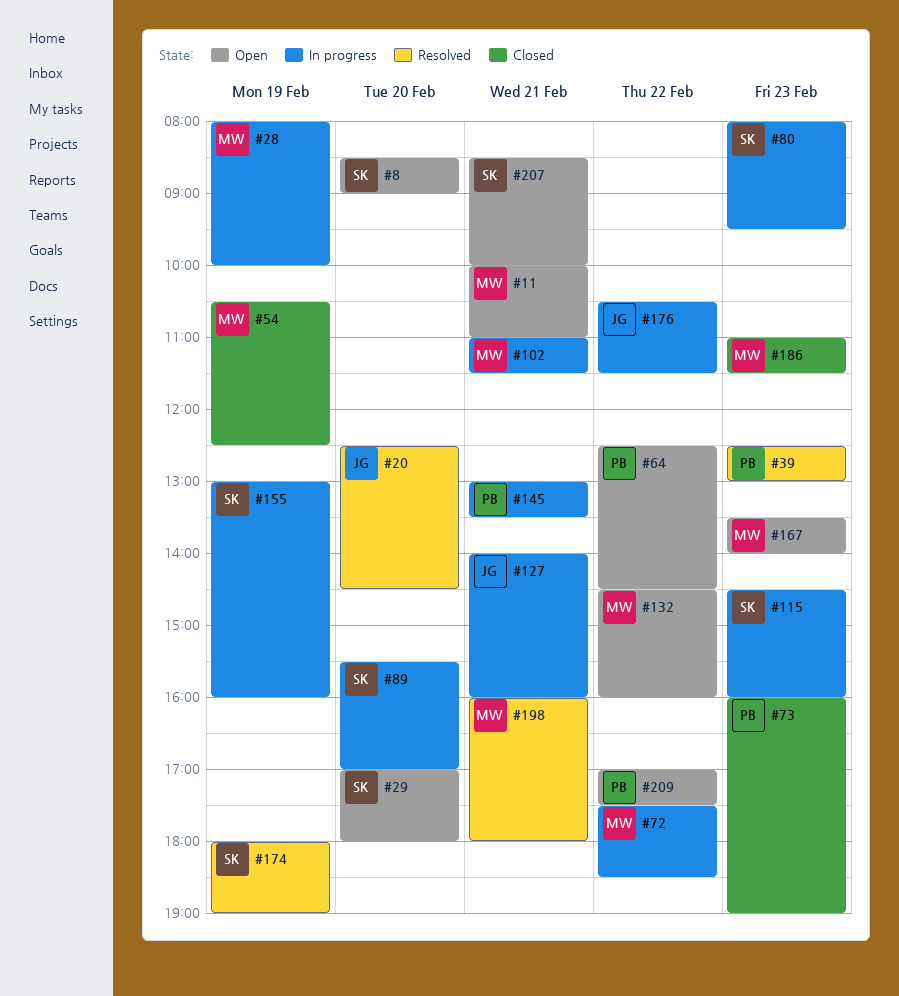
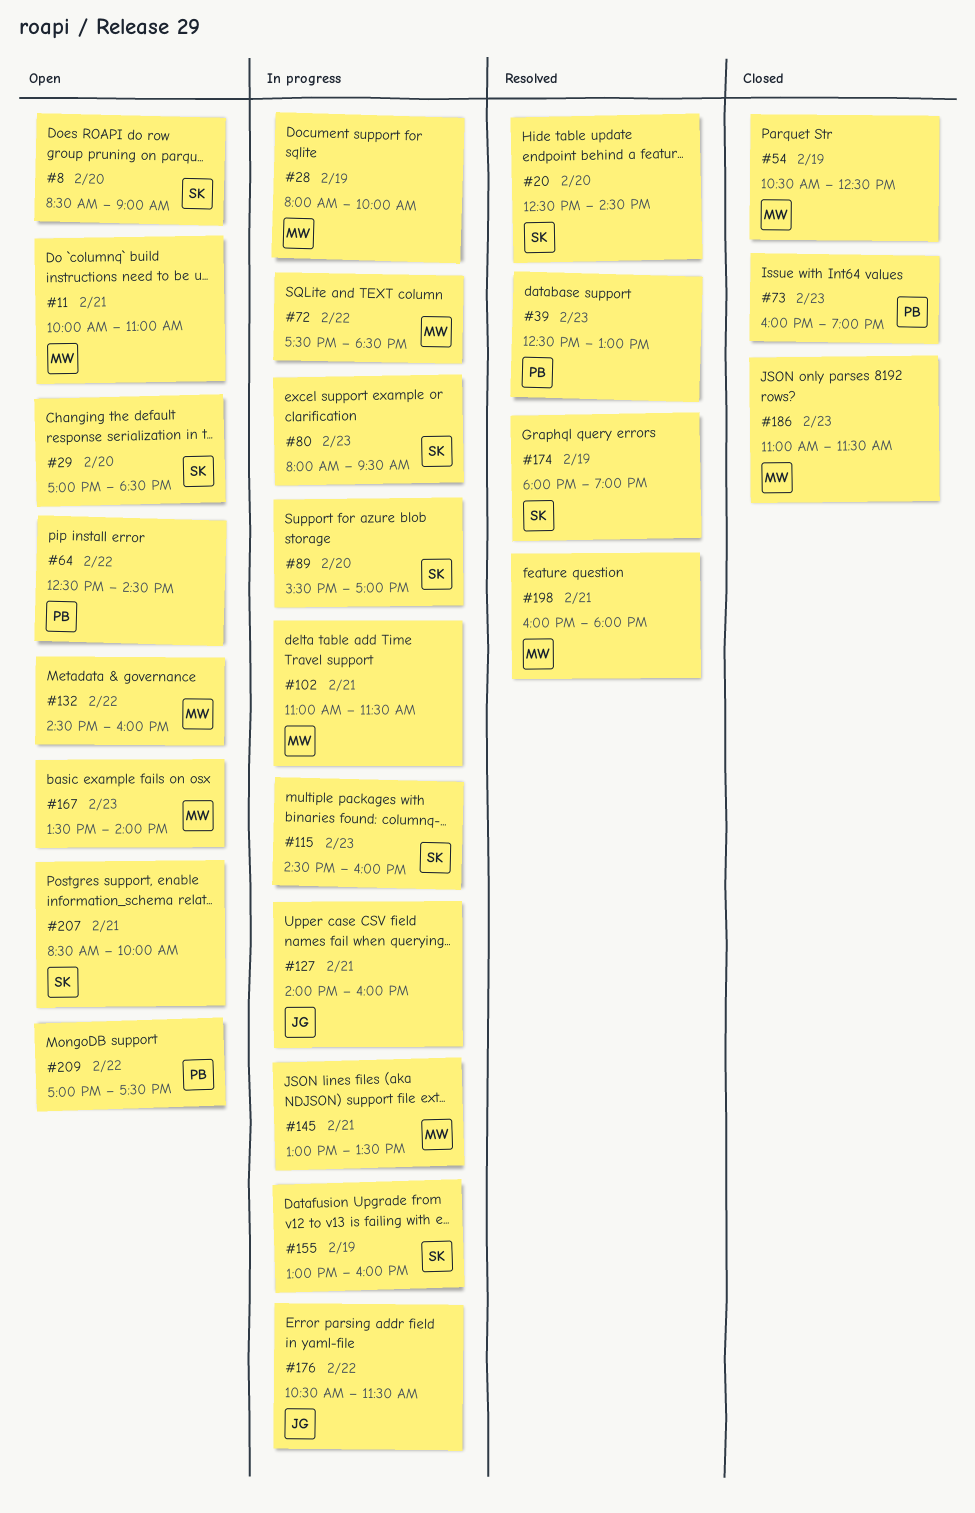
#20, owner: JG -> SK
#29, ends: 18:00 -> 18:30
#145, owner: PB -> MW

